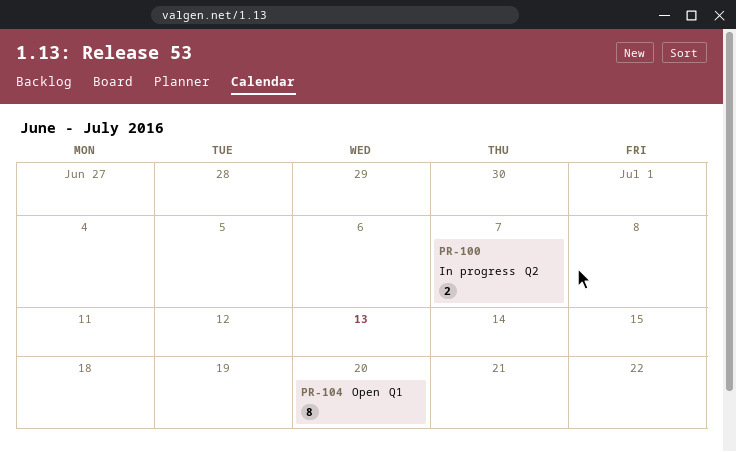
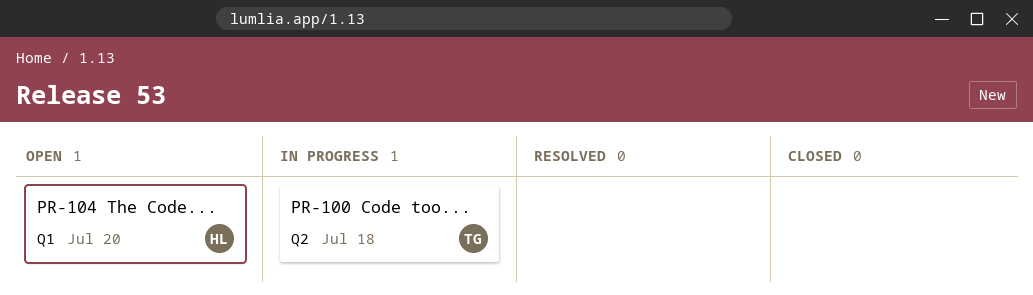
PR-100, due: Jul 7 -> Jul 18

